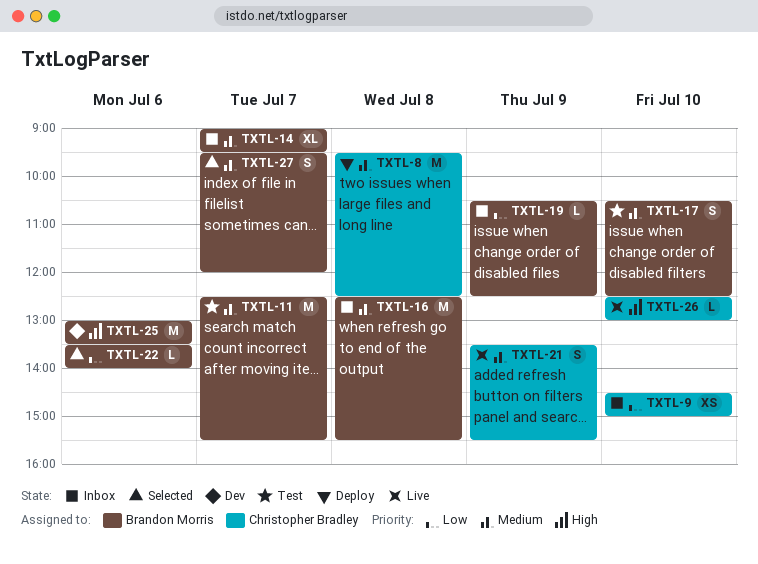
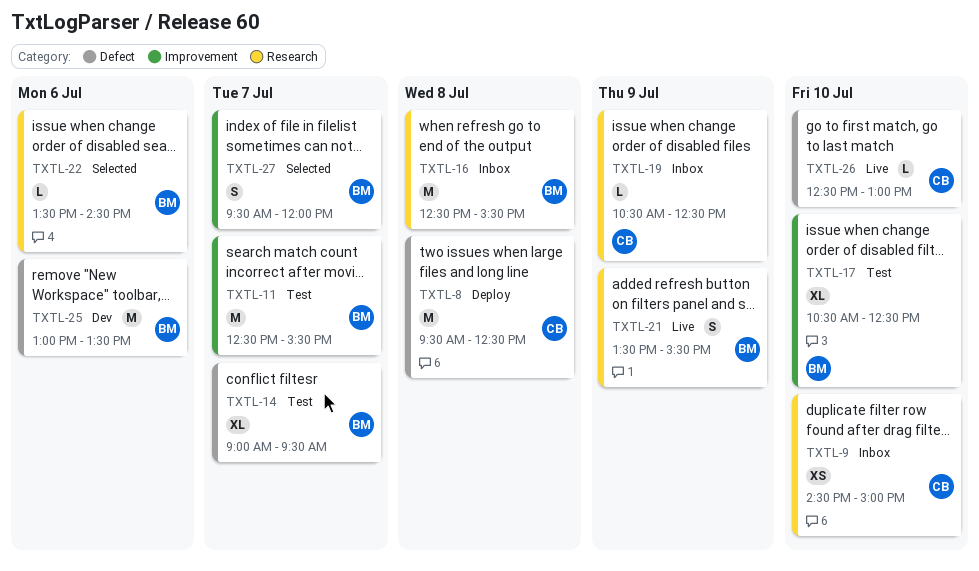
TXTL-14, status: Inbox -> Test
TXTL-17, estimate: S -> XL
TXTL-19, owner: Brandon Morris -> Christopher Bradley
TXTL-21, owner: Christopher Bradley -> Brandon Morris
TXTL-22, ends: 14:00 -> 14:30

